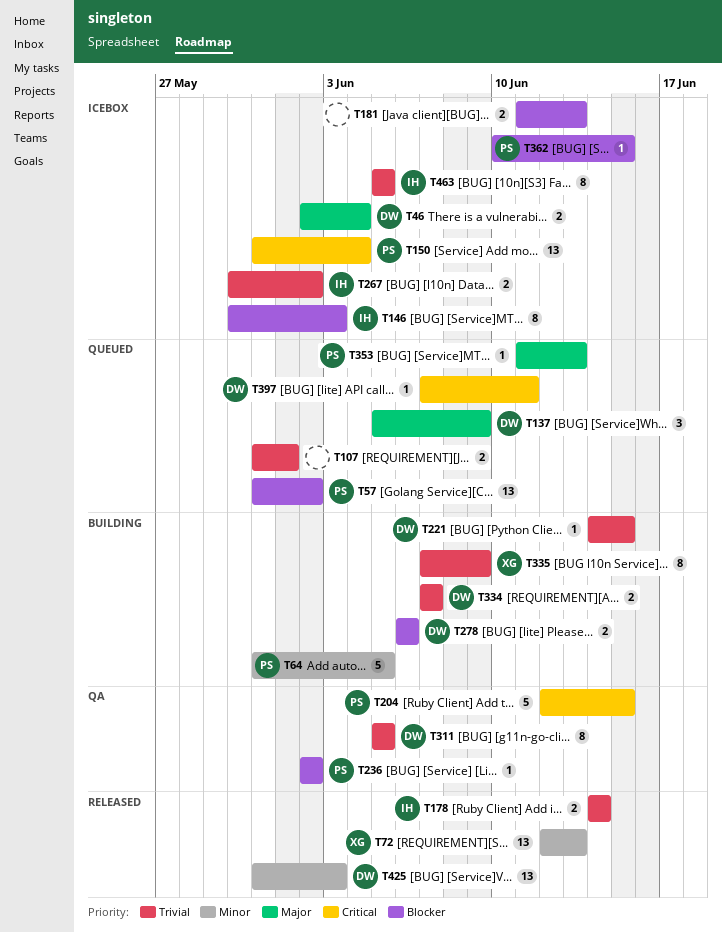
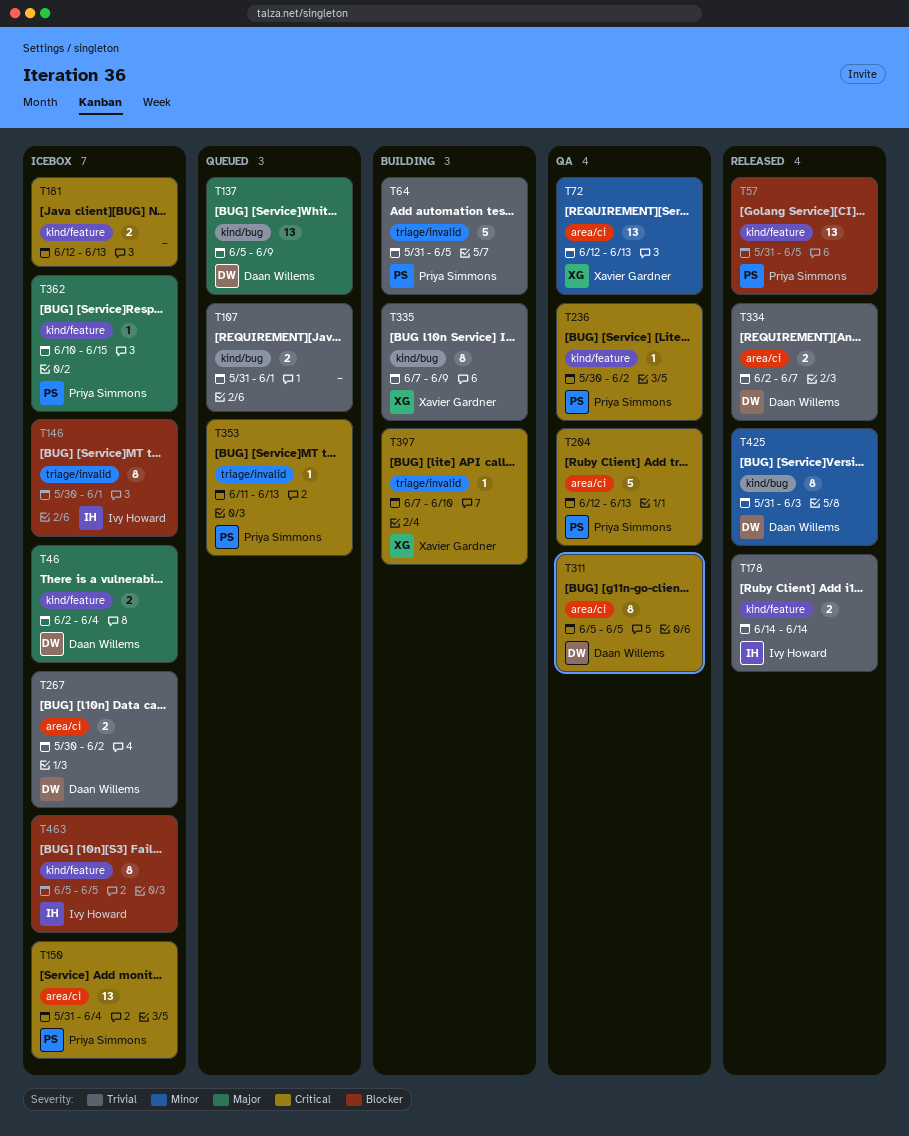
T57, status: Queued -> Released
T57, due: Jun 2 -> Jun 5
T64, priority: Minor -> Trivial
T72, status: Released -> QA
T137, estimate: 3 -> 13
T146, due: Jun 3 -> Jun 1
T181, priority: Blocker -> Critical
T181, start: Jun 11 -> Jun 12
T204, due: Jun 15 -> Jun 13
T221: present -> none
T236, priority: Blocker -> Critical
T236, start: Jun 2 -> May 30
T267, owner: Ivy Howard -> Daan Willems
T278: present -> none
T311, priority: Trivial -> Critical
T334, status: Building -> Released
T334, start: Jun 7 -> Jun 2
T353, priority: Major -> Critical
T362, priority: Blocker -> Major
T397, status: Queued -> Building
T397, owner: Daan Willems -> Xavier Gardner
T397, due: Jun 11 -> Jun 10
T425, estimate: 13 -> 8
T463, priority: Trivial -> Blocker

